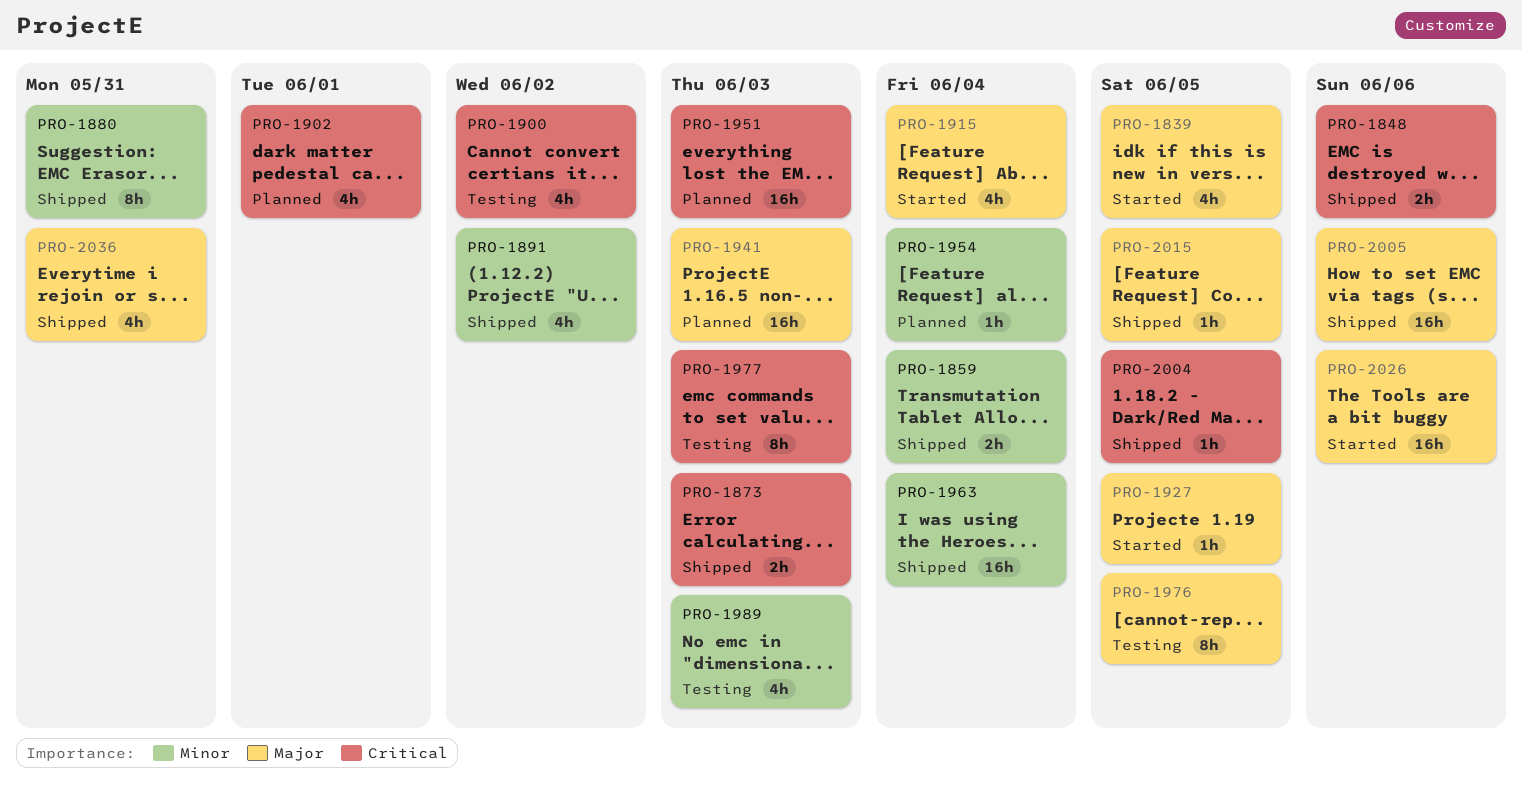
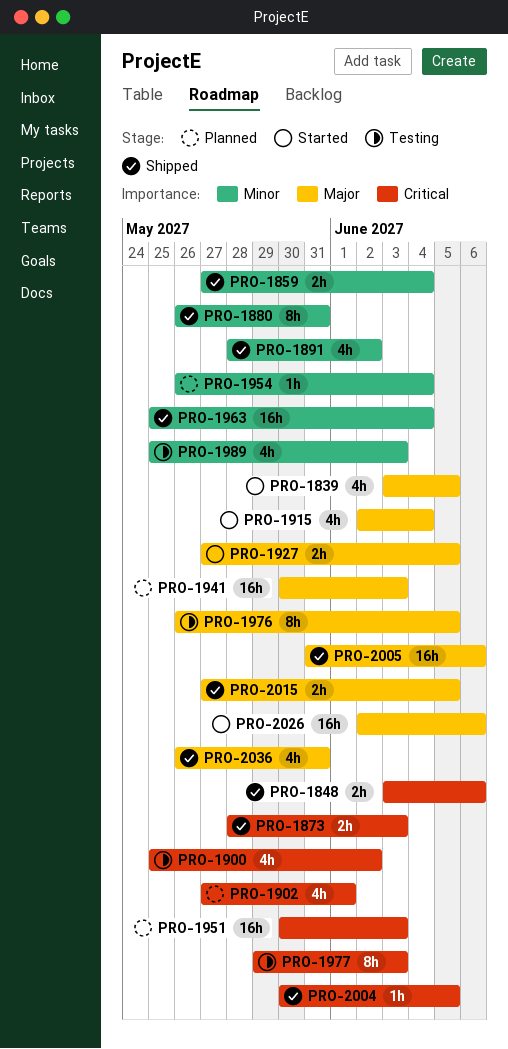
PRO-1927, estimate: 1h -> 2h
PRO-2015, estimate: 1h -> 2h

